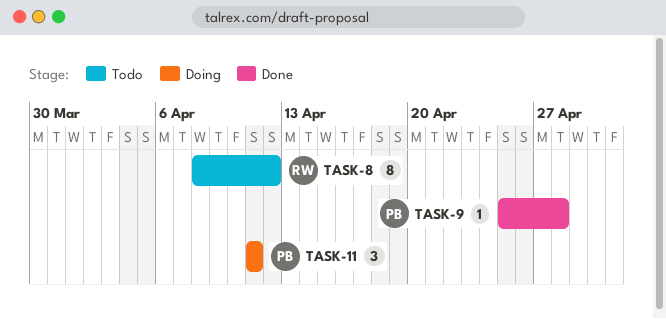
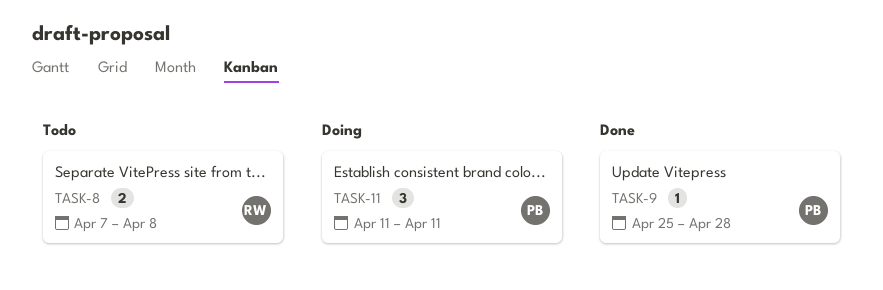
TASK-8, estimate: 8 -> 2
TASK-8, start: Apr 8 -> Apr 7
TASK-8, due: Apr 12 -> Apr 8

